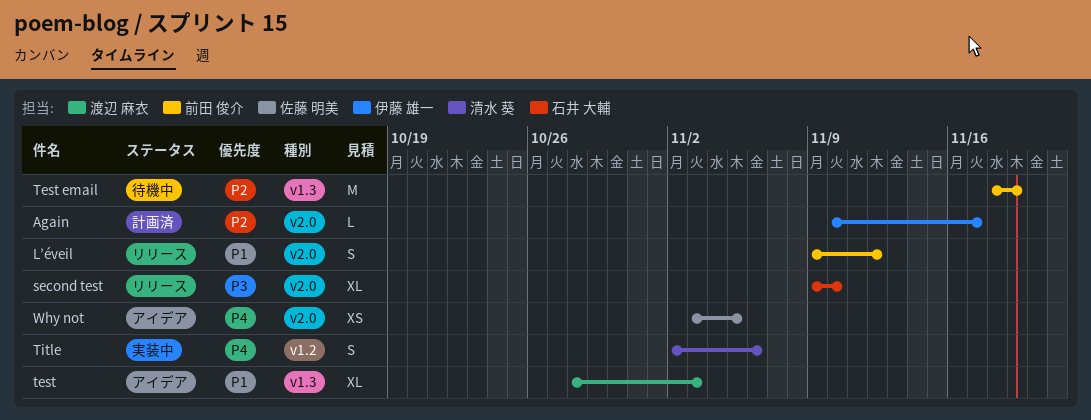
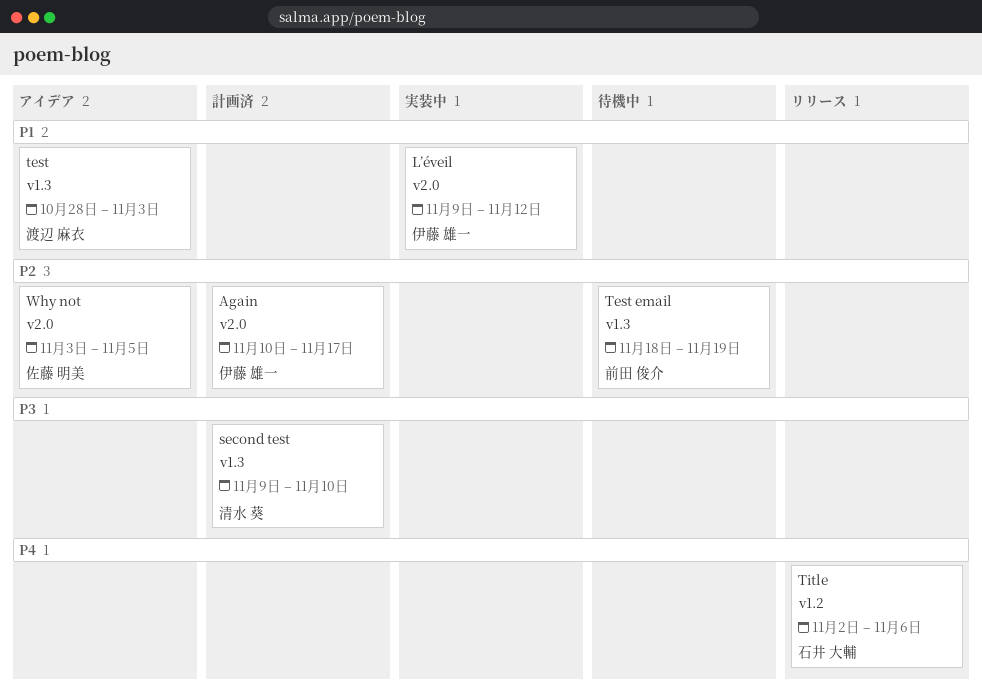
L’éveil, status: リリース -> 実装中
L’éveil, owner: 前田 俊介 -> 伊藤 雄一
second test, status: リリース -> 計画済
second test, owner: 石井 大輔 -> 清水 葵
second test, label: v2.0 -> v1.3
Title, status: 実装中 -> リリース
Title, owner: 清水 葵 -> 石井 大輔
Why not, priority: P4 -> P2

